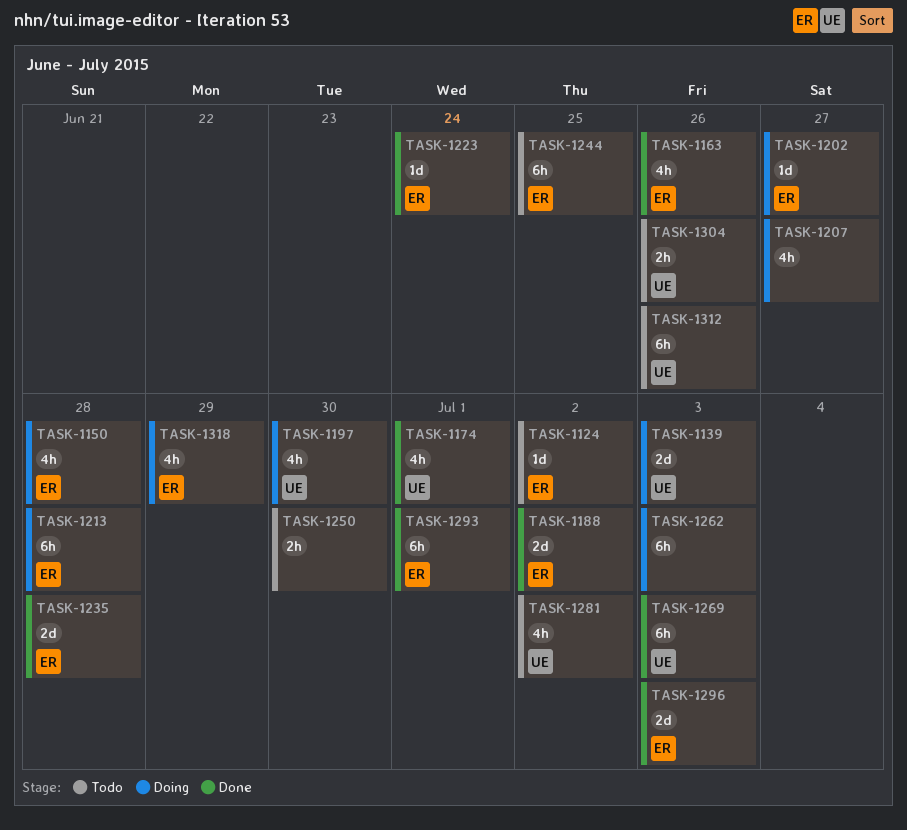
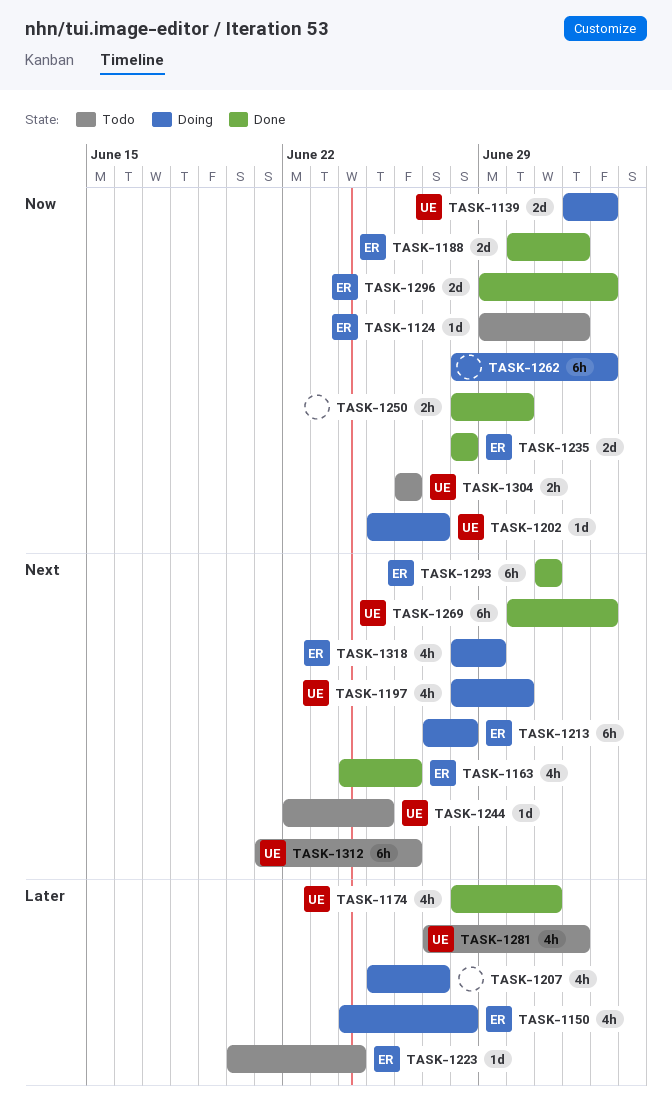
TASK-1202, owner: ER -> UE
TASK-1223, status: Done -> Todo
TASK-1244, owner: ER -> UE
TASK-1244, estimate: 6h -> 1d
TASK-1250, status: Todo -> Done

